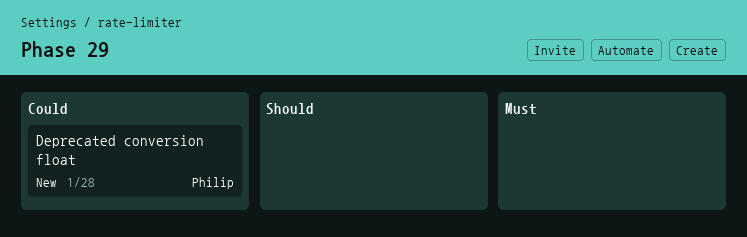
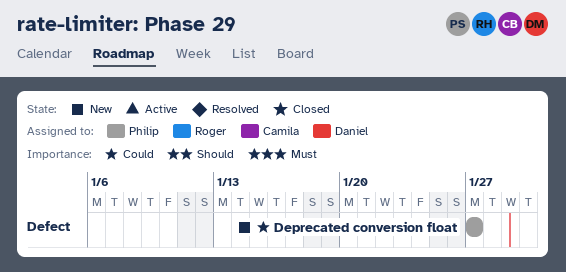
Deprecated conversion float, due: Jan 28 -> Jan 27

